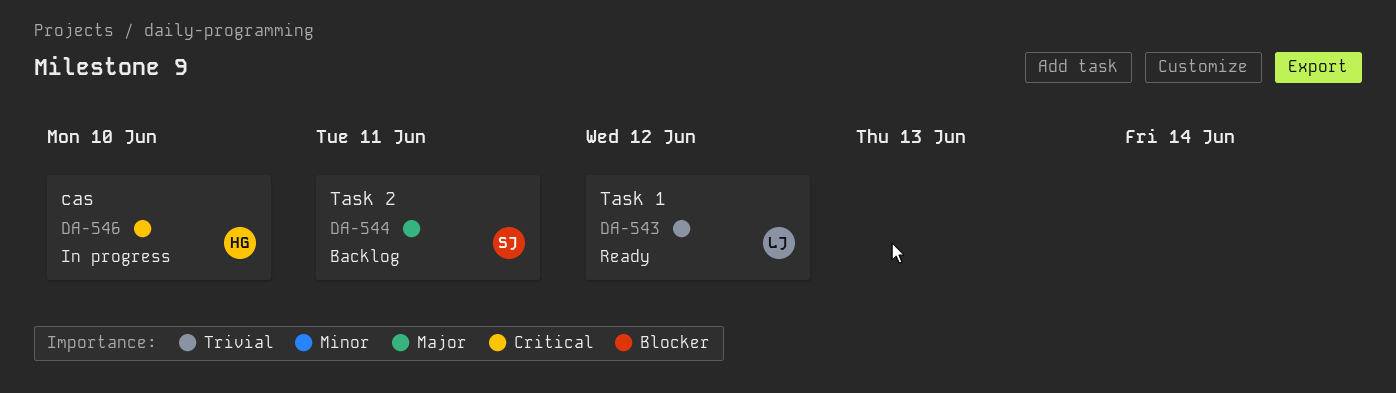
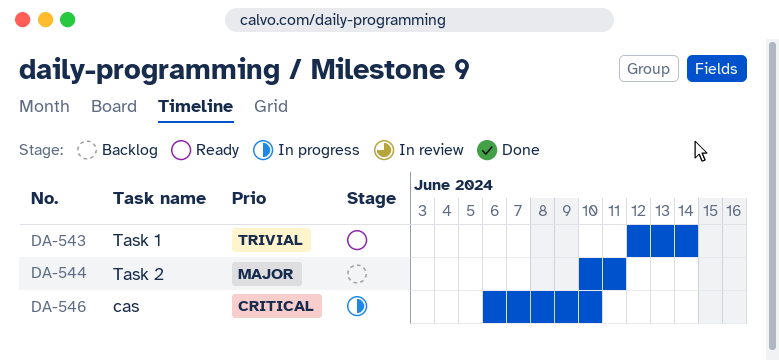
DA-543, due: Jun 12 -> Jun 14

